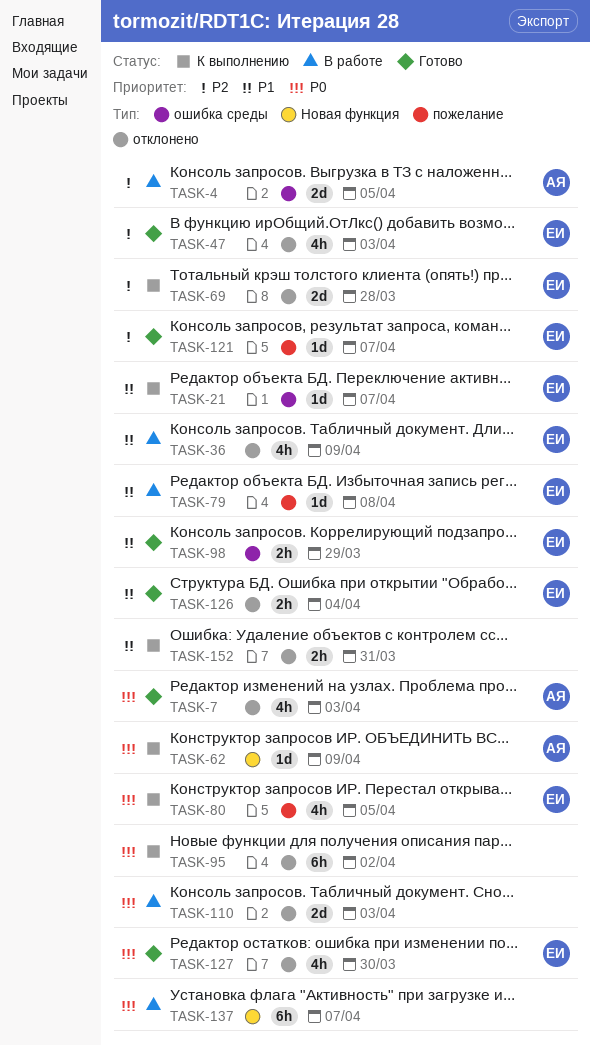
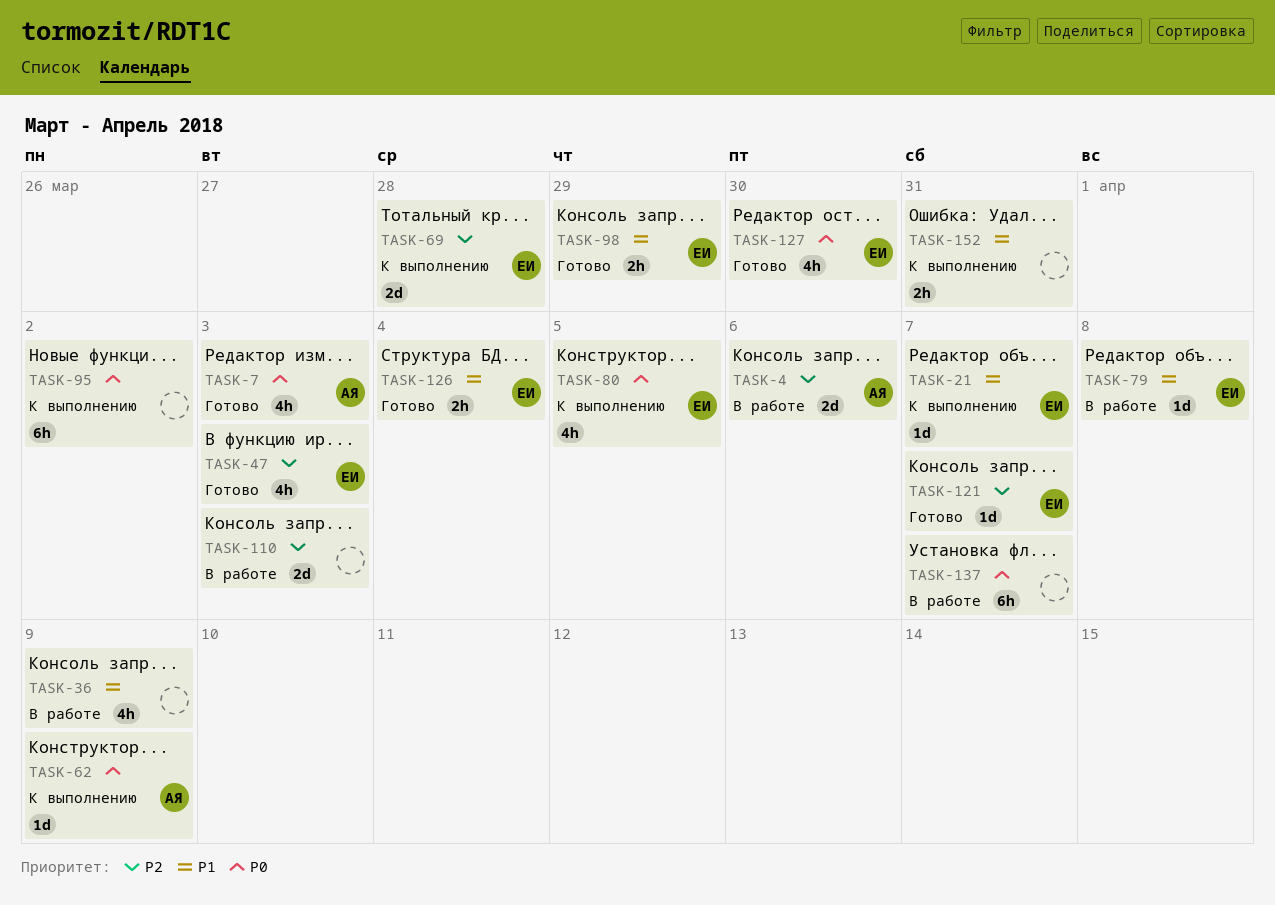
TASK-4, due: Apr 5 -> Apr 6
TASK-36, owner: ЕИ -> none
TASK-110, priority: P0 -> P2

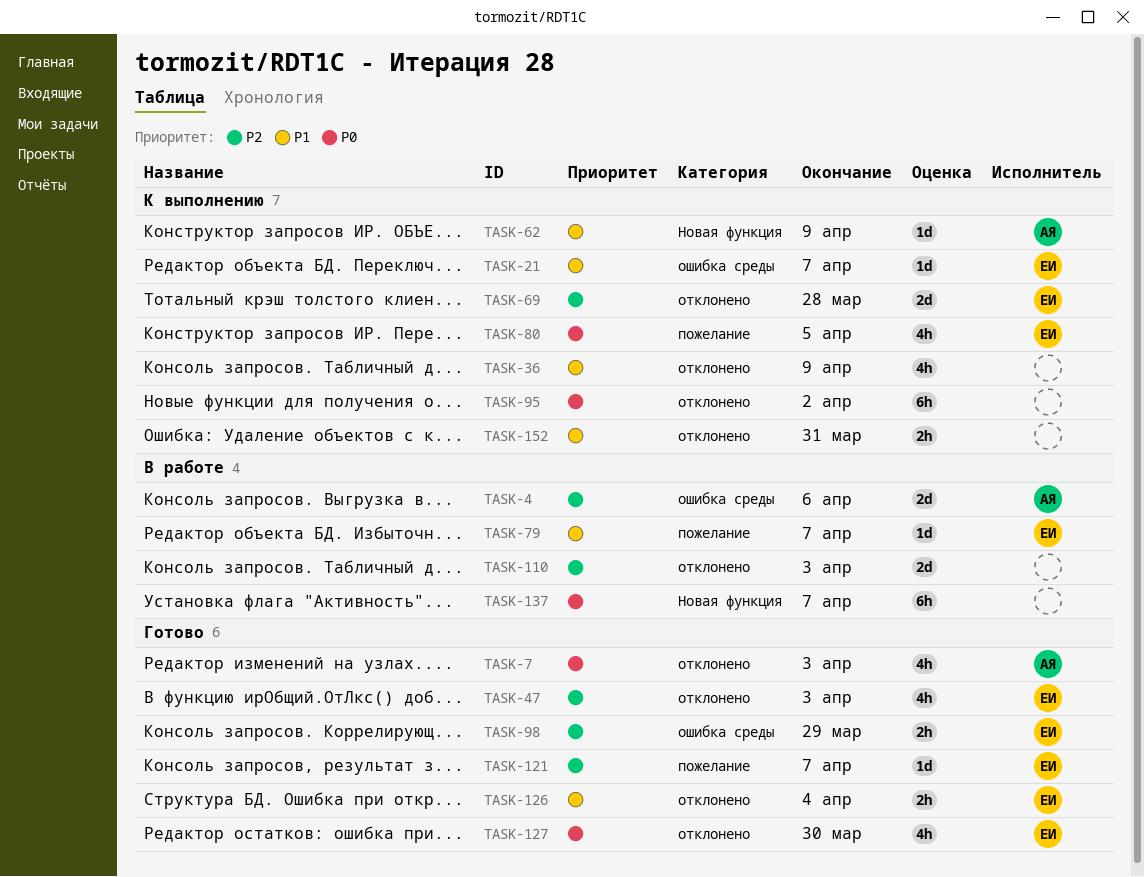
TASK-36, status: В работе -> К выполнению
TASK-62, priority: P0 -> P1
TASK-79, due: Apr 8 -> Apr 7
TASK-98, priority: P1 -> P2

